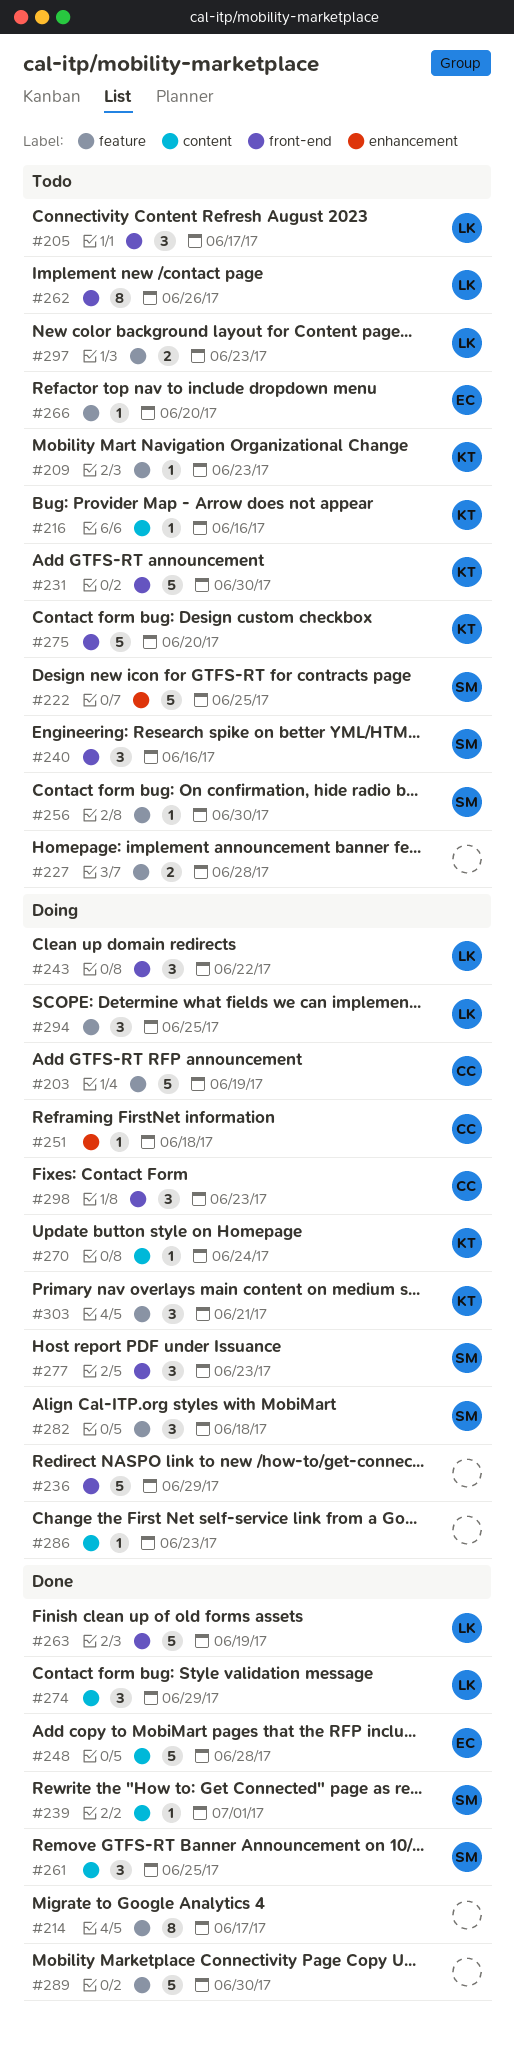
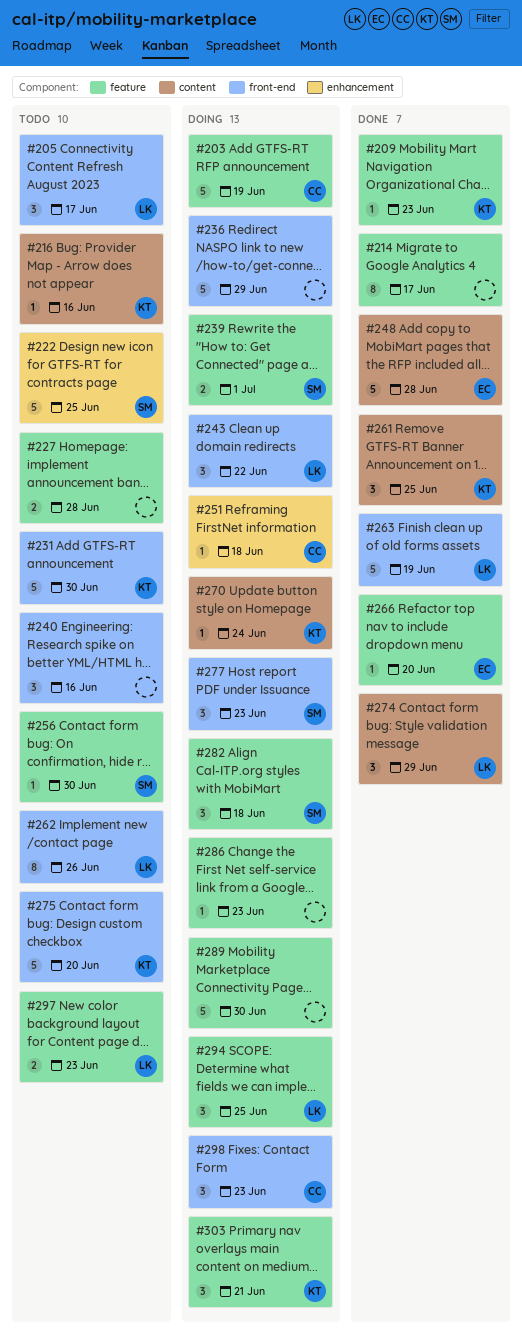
#209, status: Todo -> Done
#239, status: Done -> Doing
#239, label: content -> feature
#239, estimate: 1 -> 2
#240, owner: SM -> none
#261, owner: SM -> KT
#266, status: Todo -> Done
#286, label: content -> feature
#289, status: Done -> Doing

